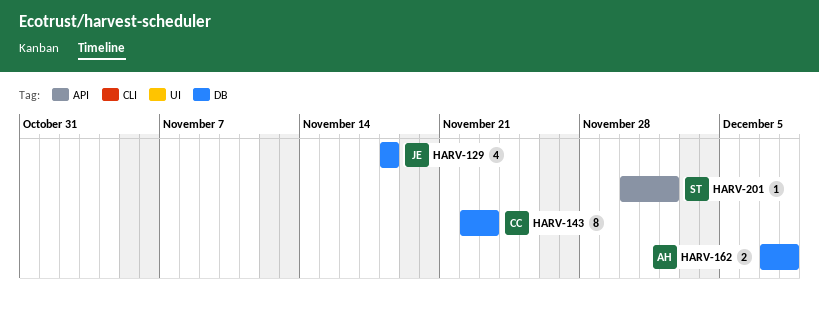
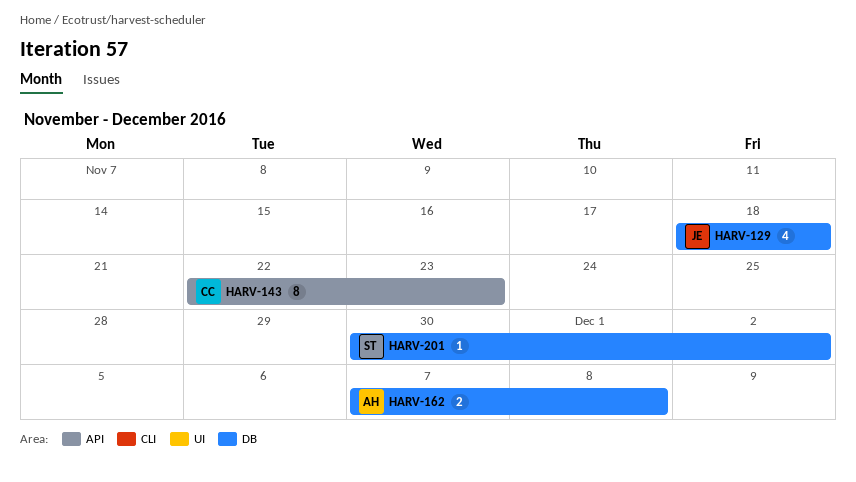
HARV-143, label: DB -> API
HARV-201, label: API -> DB

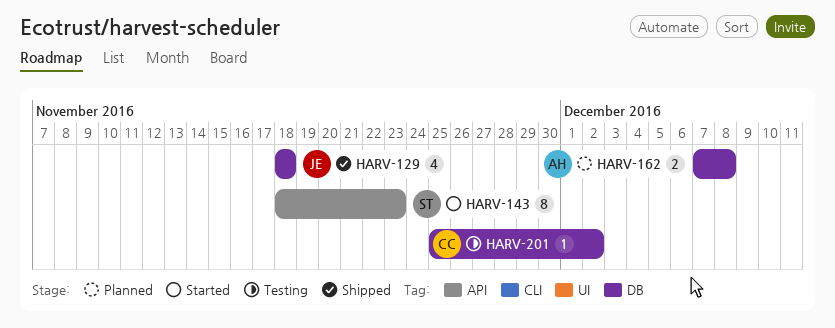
HARV-143, owner: CC -> ST
HARV-143, start: Nov 22 -> Nov 18
HARV-201, owner: ST -> CC
HARV-201, start: Nov 30 -> Nov 25

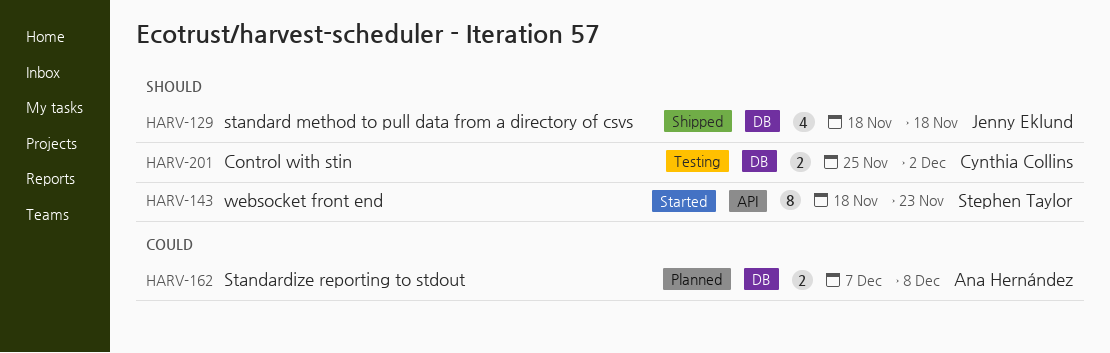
HARV-201, estimate: 1 -> 2

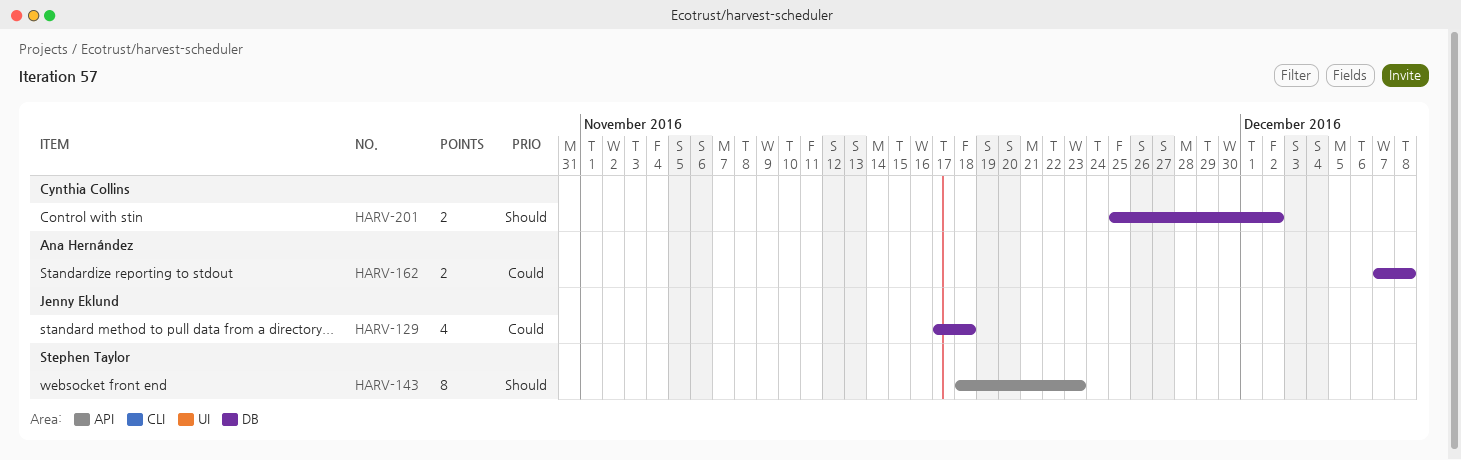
HARV-129, priority: Should -> Could
HARV-129, start: Nov 18 -> Nov 17

